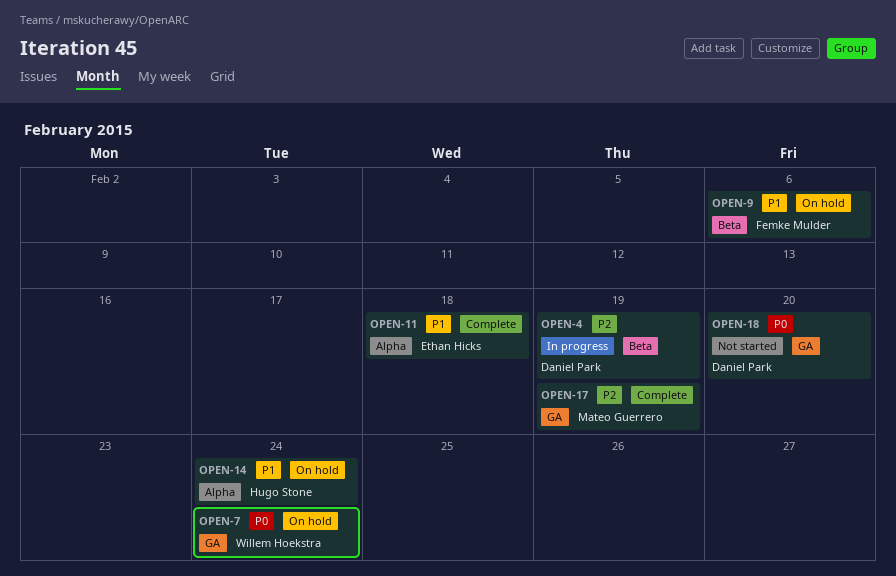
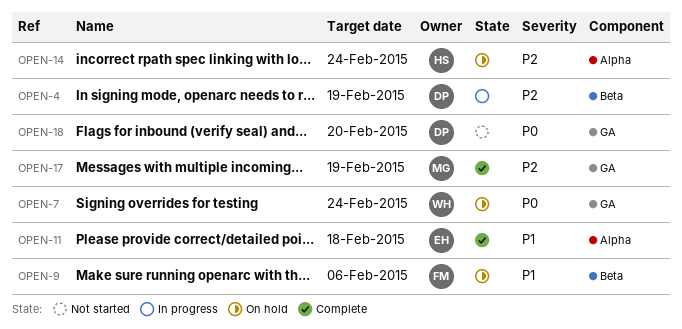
OPEN-14, priority: P1 -> P2

